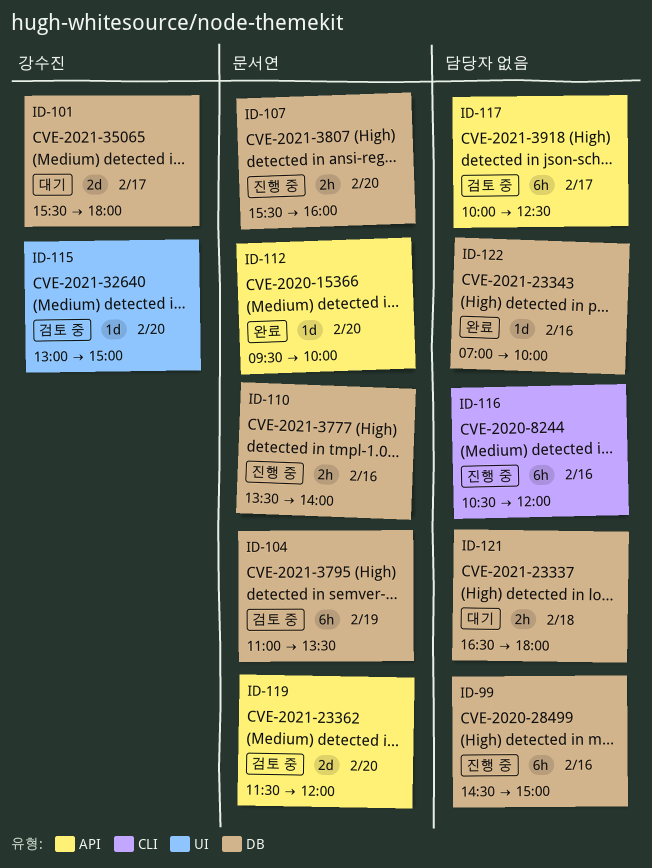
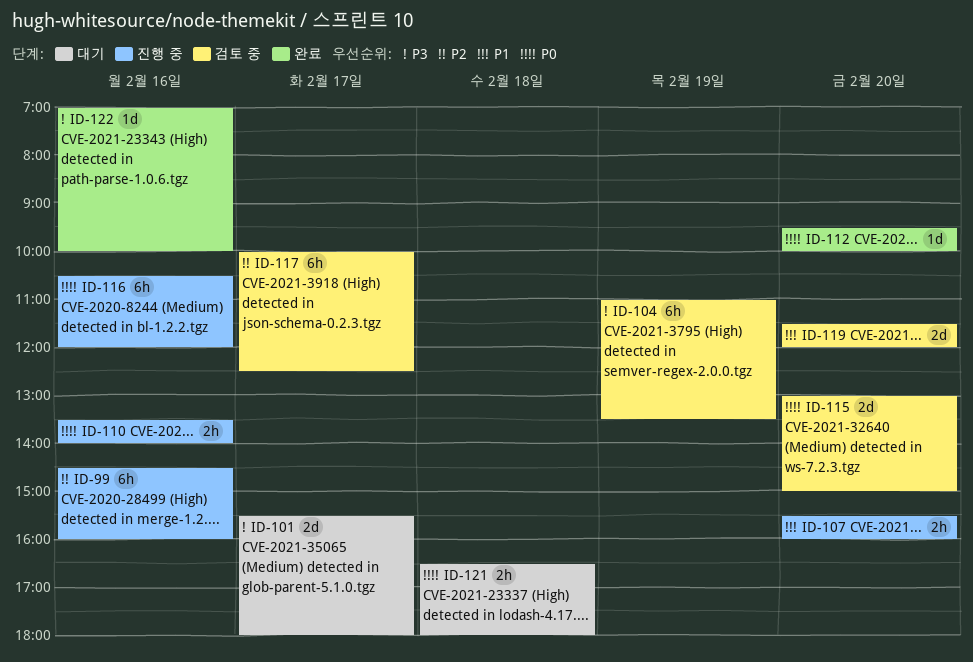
ID-99, ends: 15:00 -> 16:00
ID-115, estimate: 1d -> 2d

